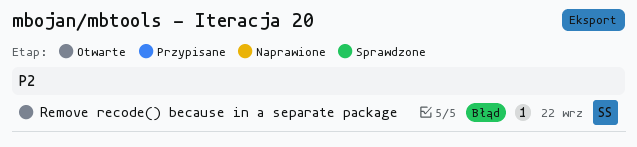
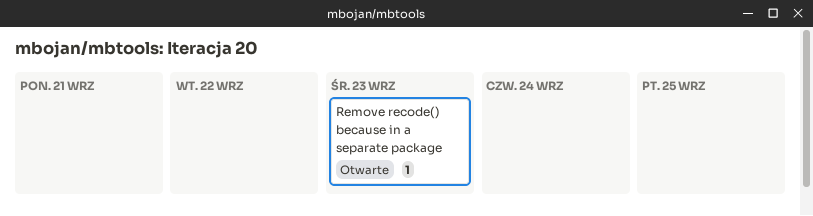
Remove recode() because in a separate package, due: Sep 22 -> Sep 23

